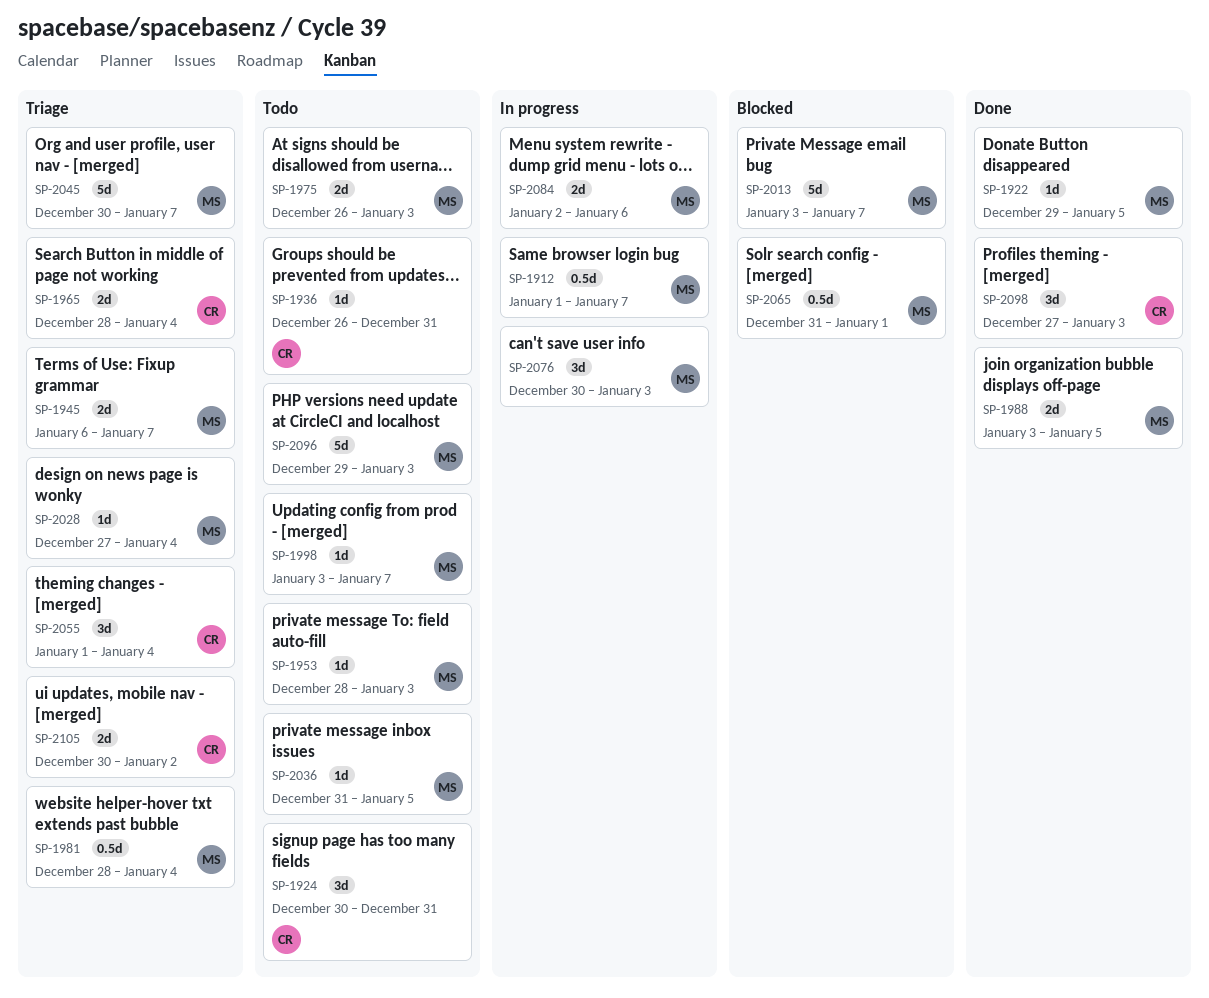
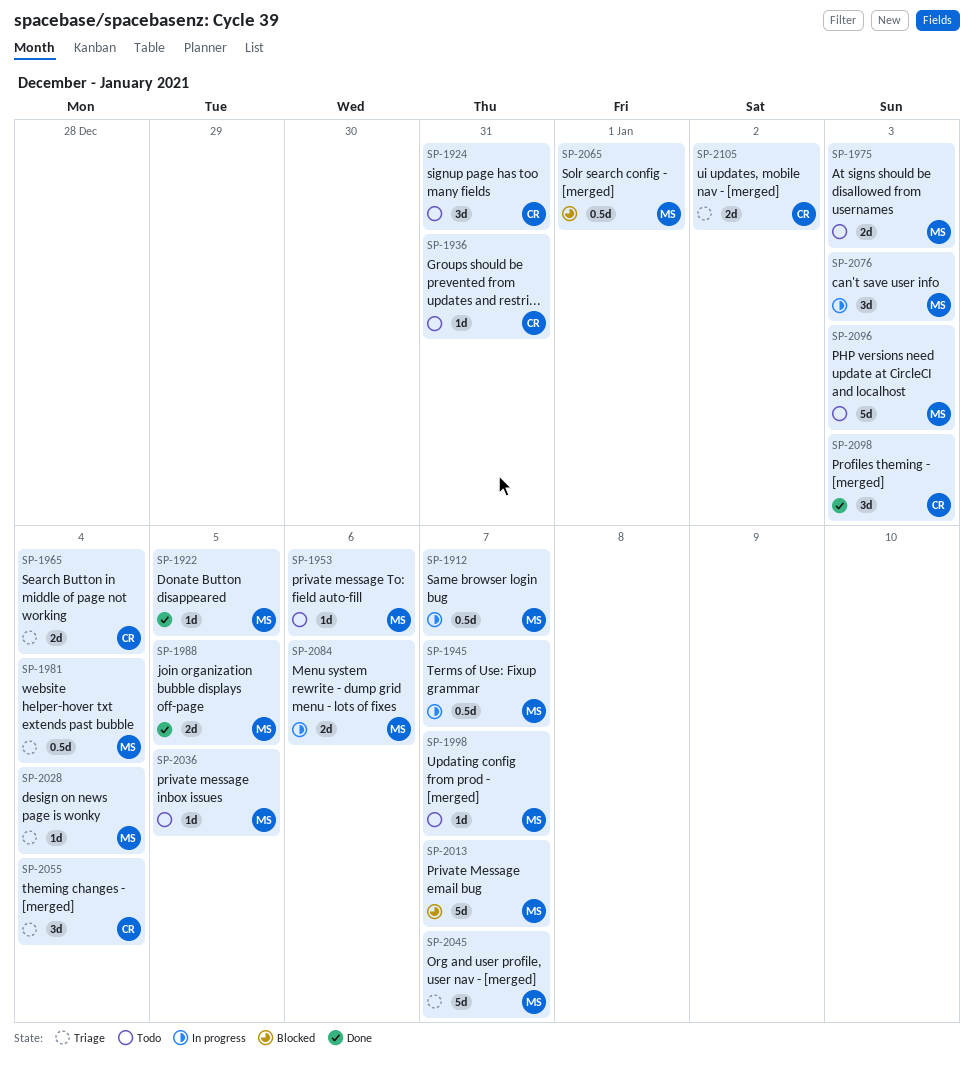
SP-1945, status: Triage -> In progress
SP-1945, estimate: 2d -> 0.5d
SP-1953, due: Jan 3 -> Jan 6

